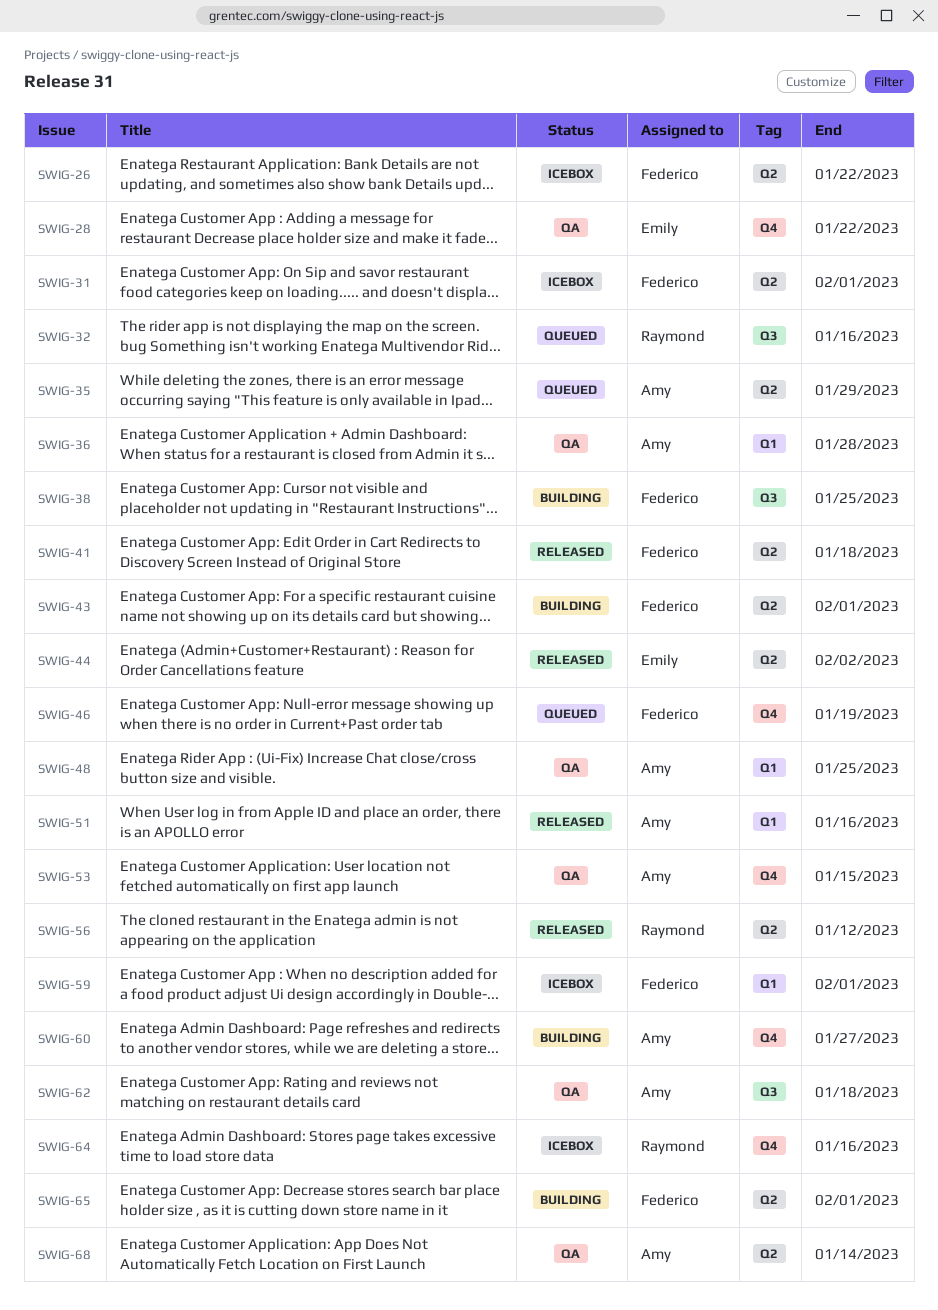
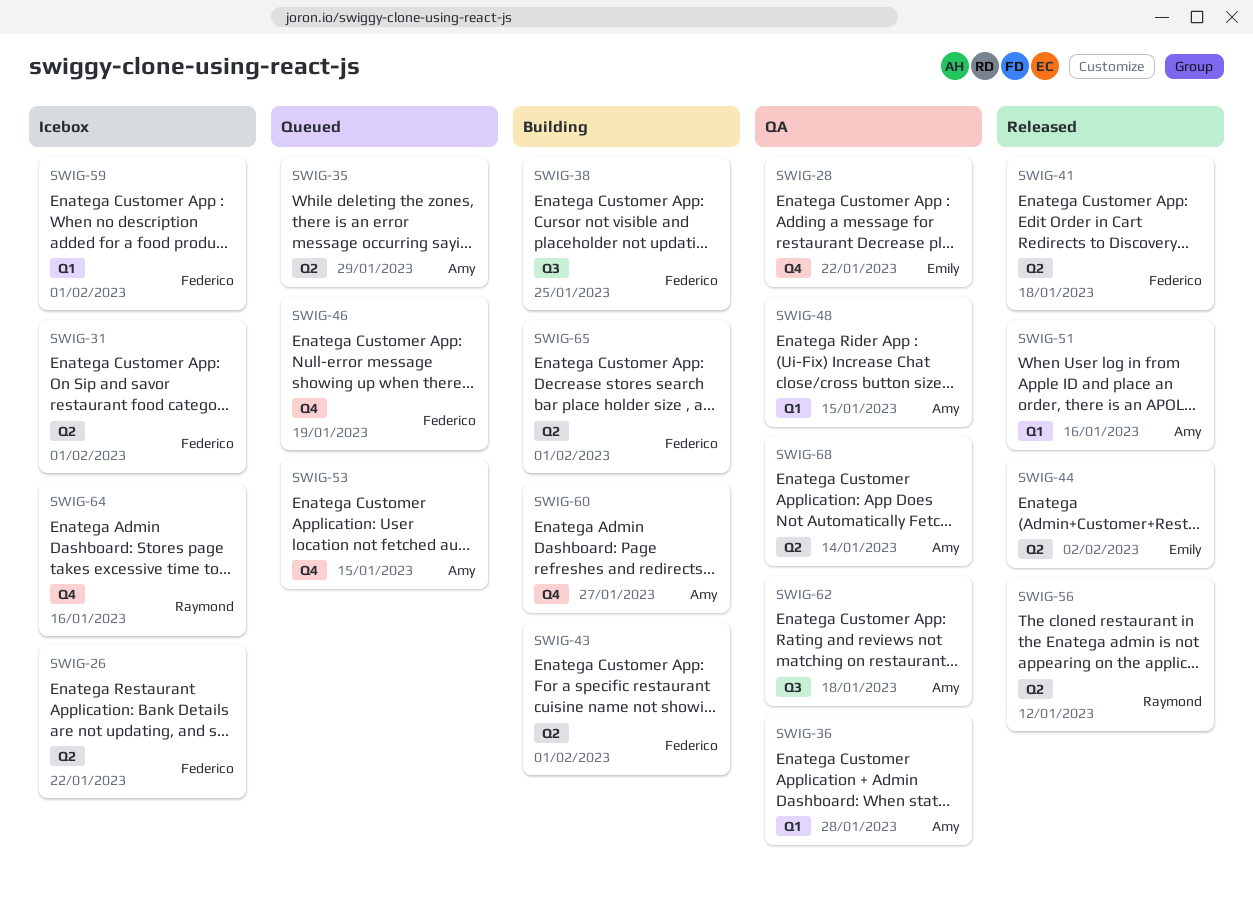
SWIG-32: present -> none
SWIG-48, due: Jan 25 -> Jan 15
SWIG-53, status: QA -> Queued

